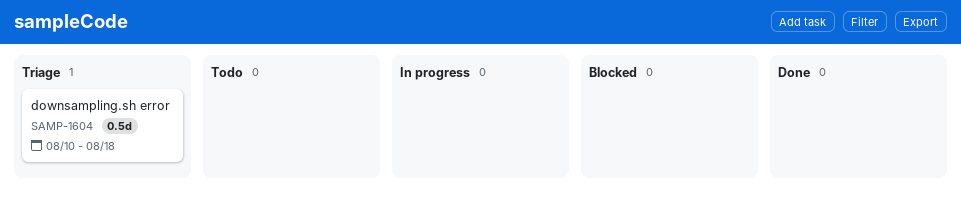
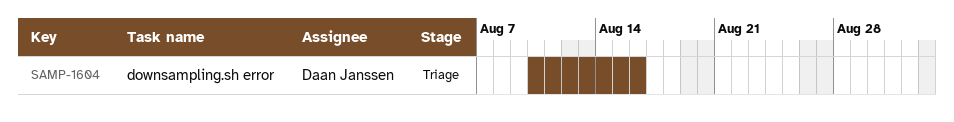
SAMP-1604, due: Aug 18 -> Aug 16

